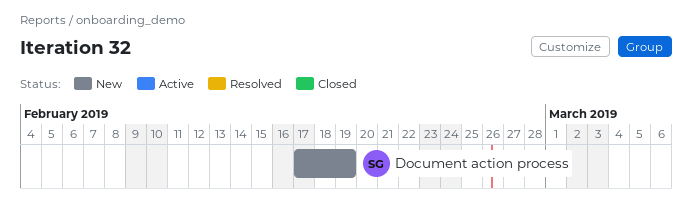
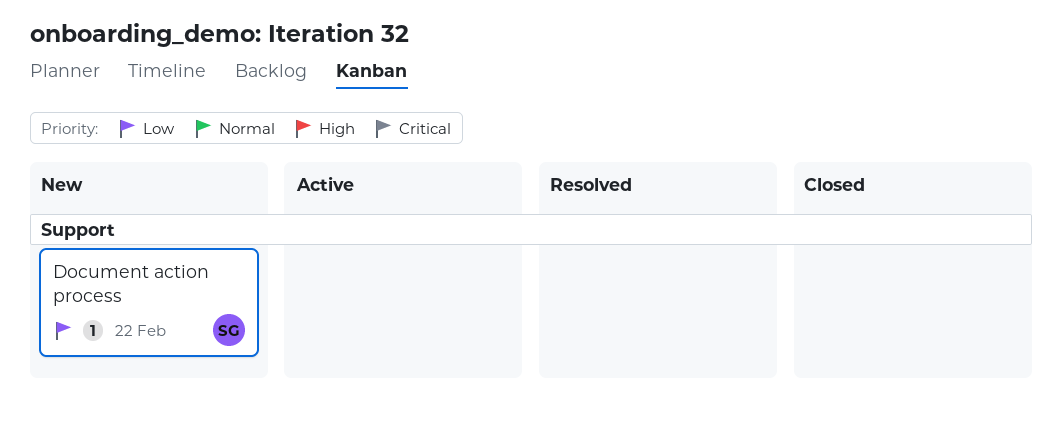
Document action process, due: Feb 19 -> Feb 22

